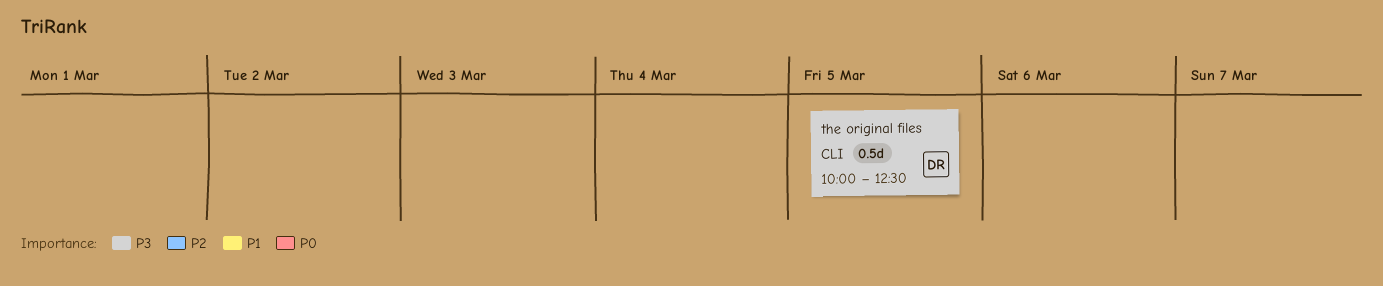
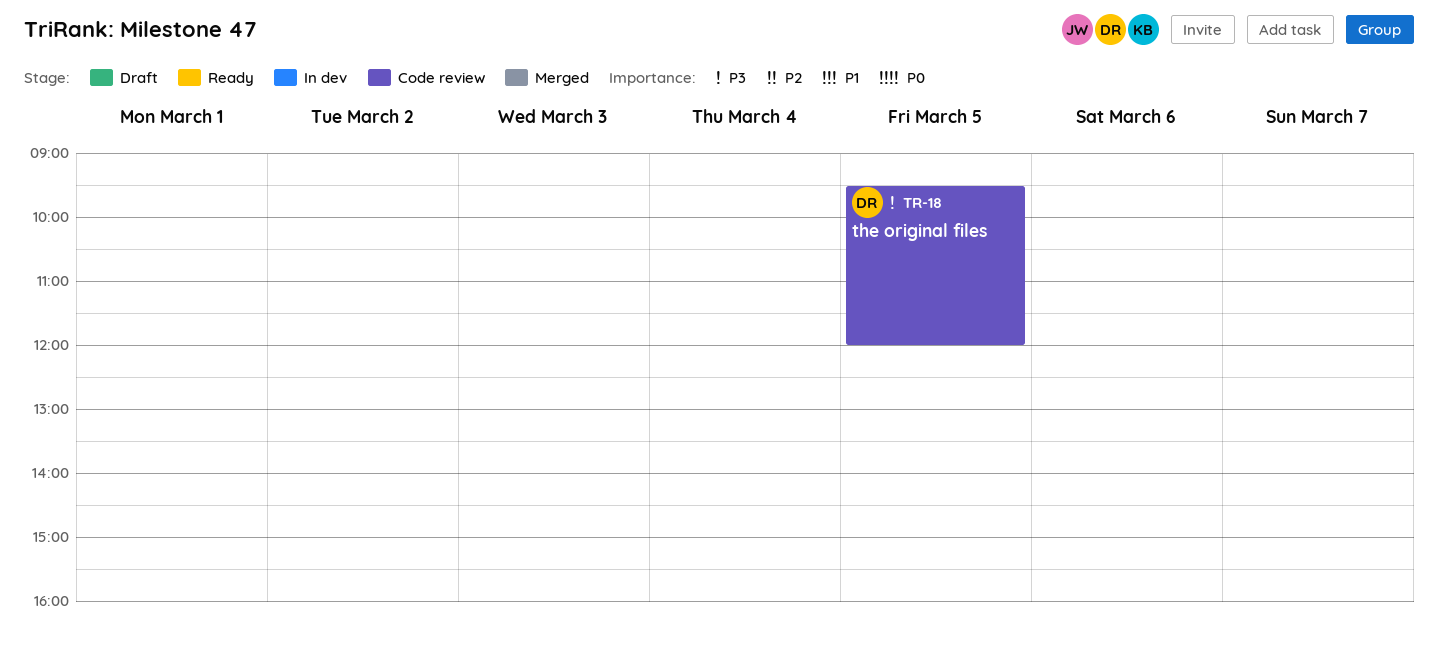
the original files, begins: 10:00 -> 09:30
the original files, ends: 12:30 -> 12:00

